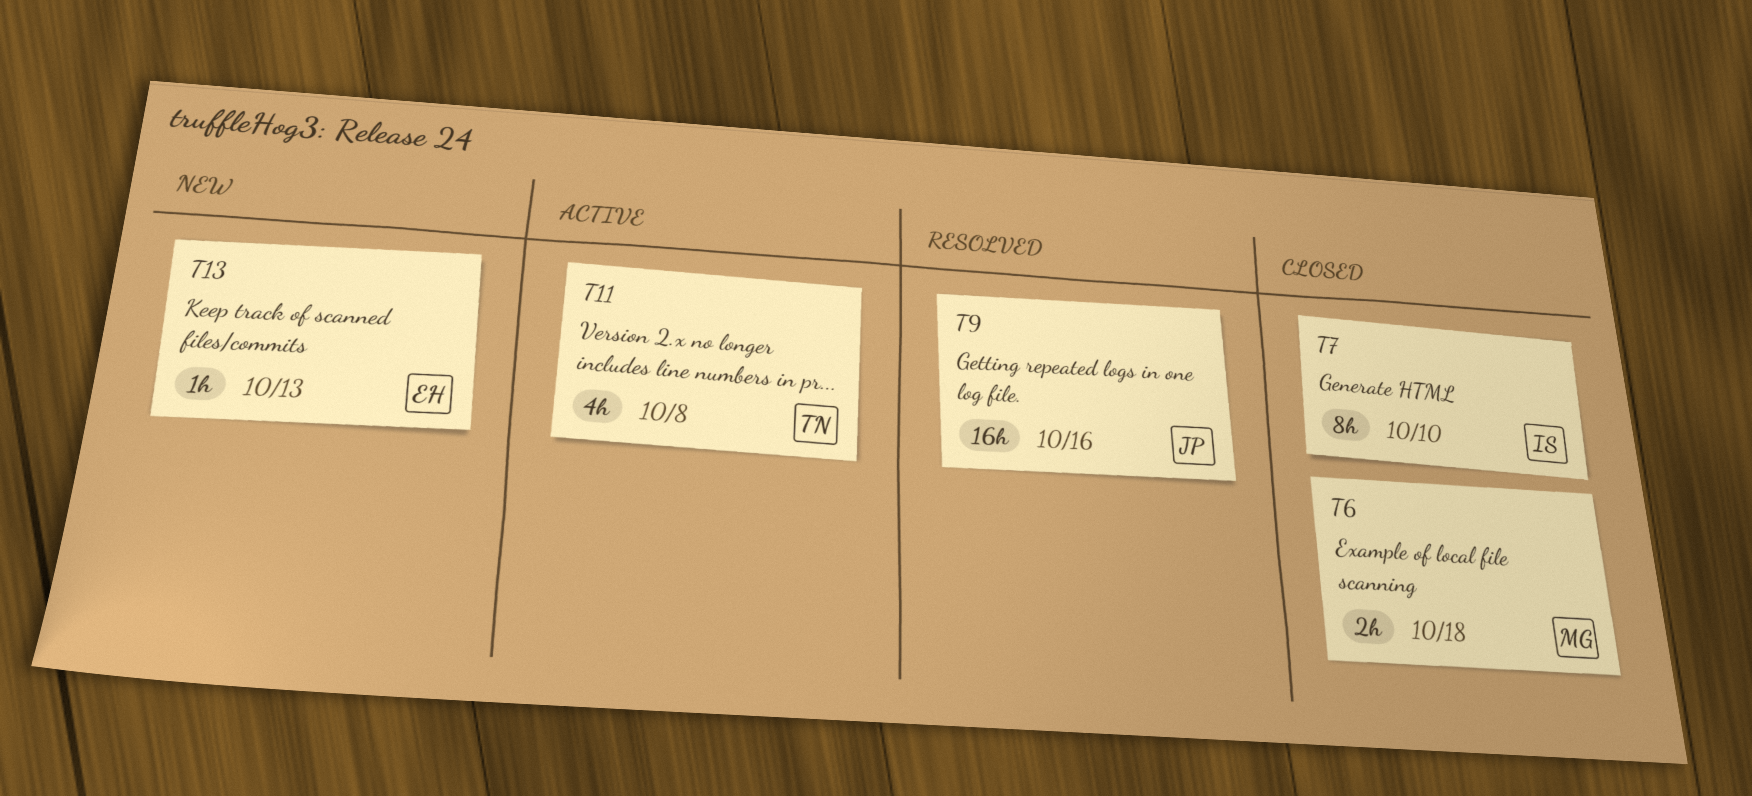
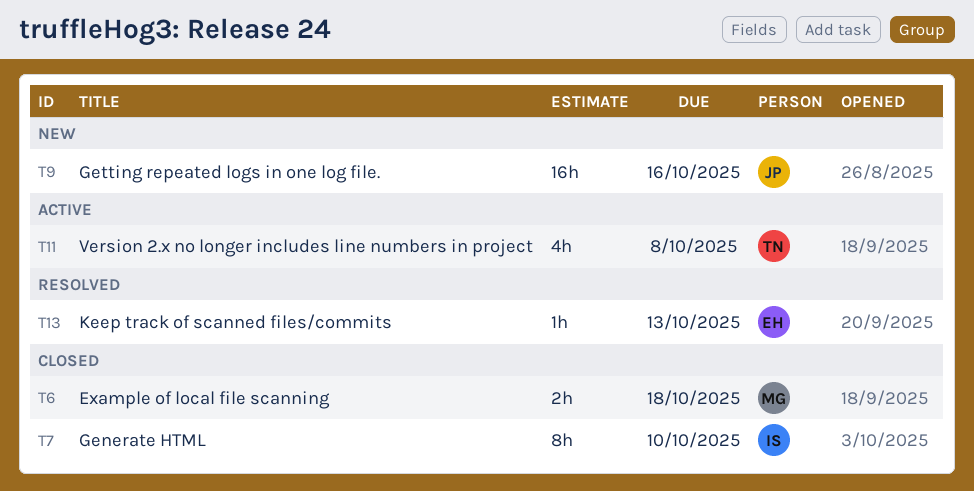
T9, status: Resolved -> New
T13, status: New -> Resolved

